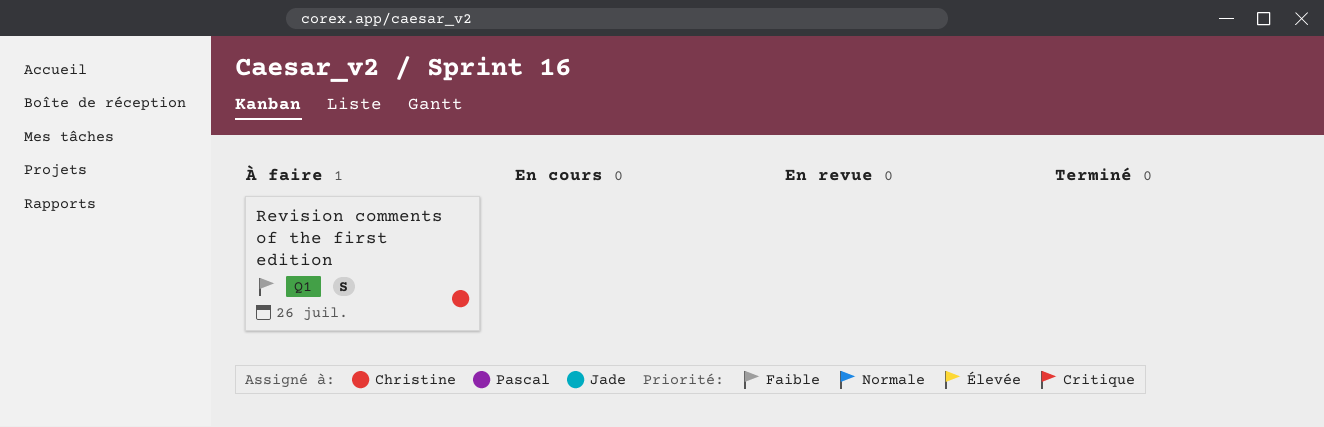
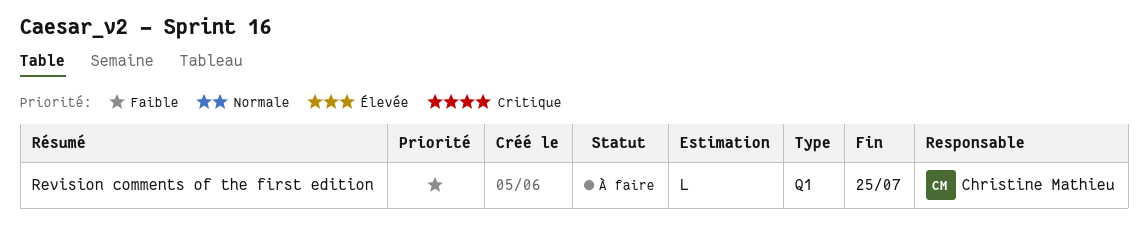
Revision comments of the first edition, estimate: S -> L
Revision comments of the first edition, due: Jul 26 -> Jul 25

